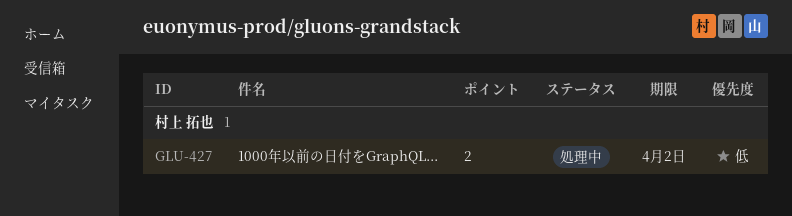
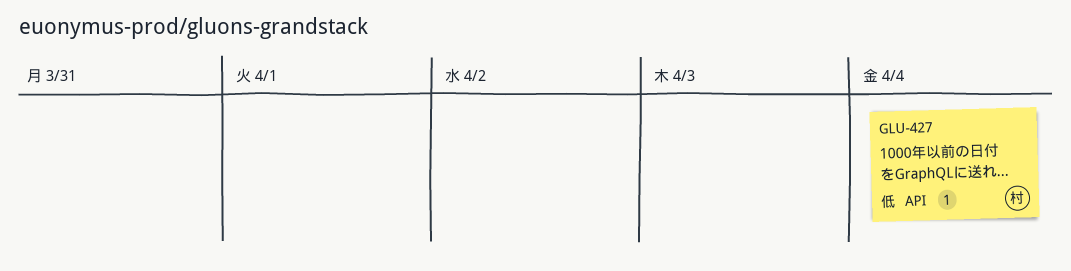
GLU-427, estimate: 2 -> 1
GLU-427, due: Apr 2 -> Apr 4

